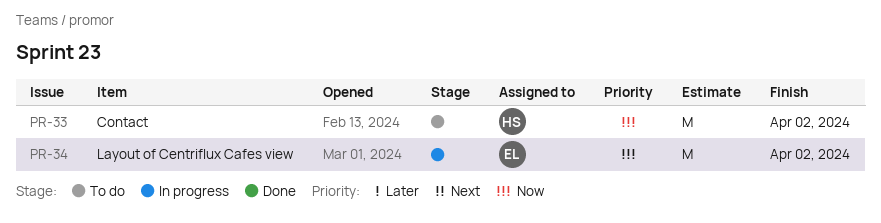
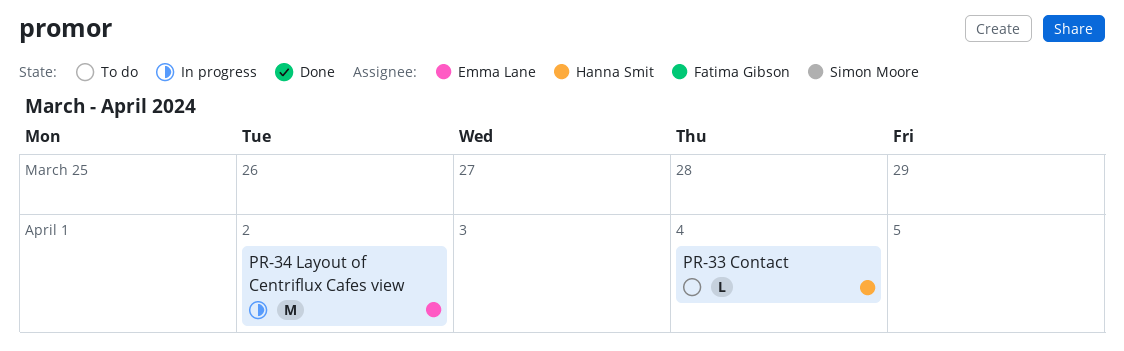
PR-33, estimate: M -> L
PR-33, due: Apr 2 -> Apr 4

